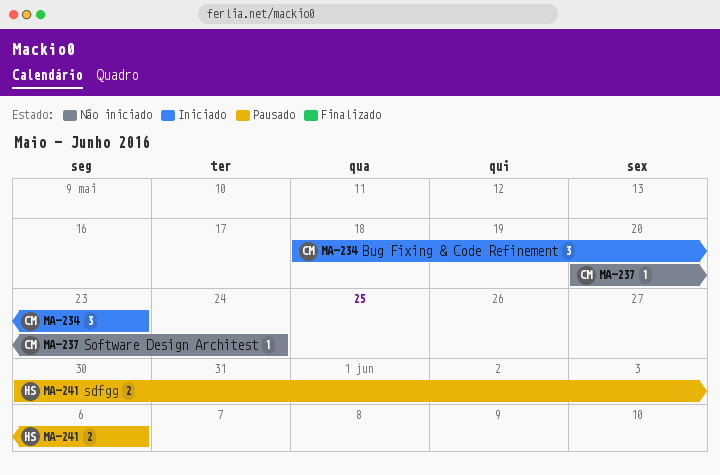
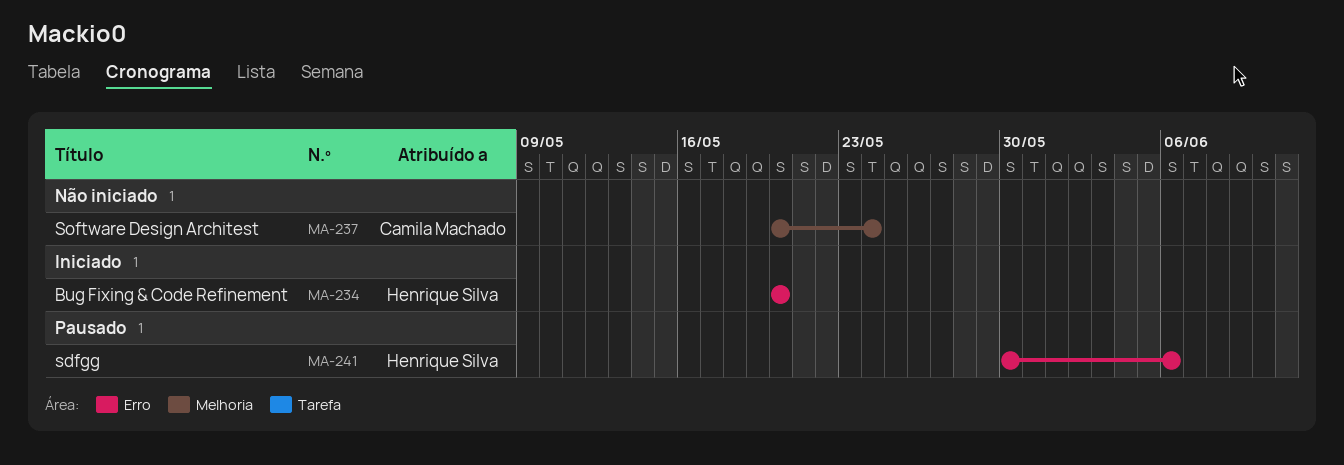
MA-234, owner: Camila Machado -> Henrique Silva
MA-234, start: May 18 -> May 20
MA-234, due: May 23 -> May 20

